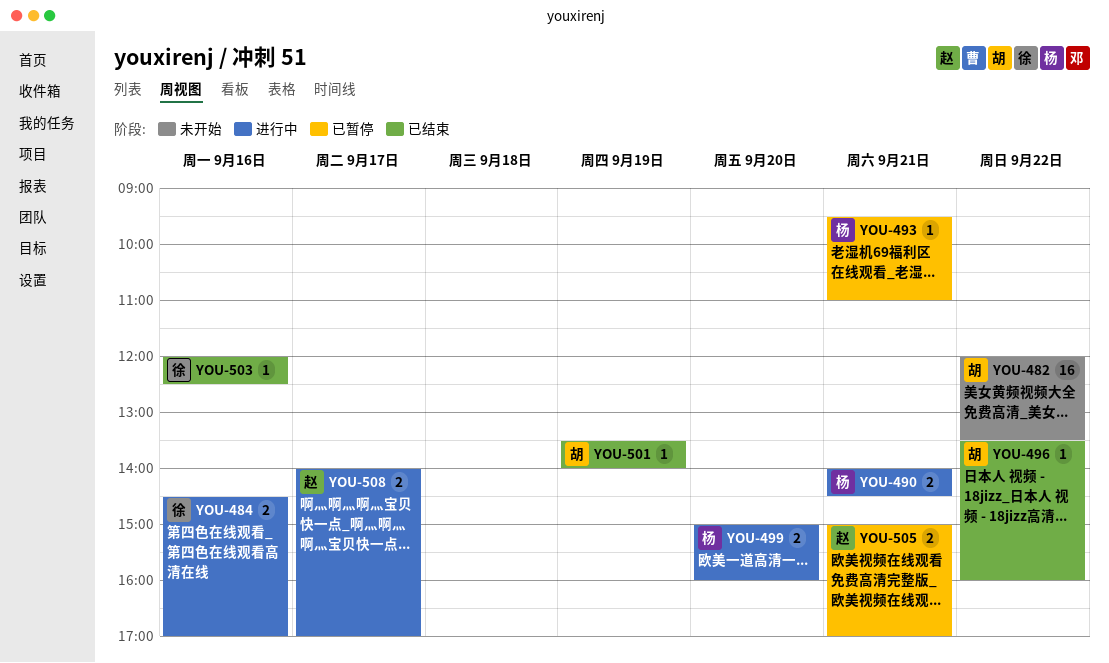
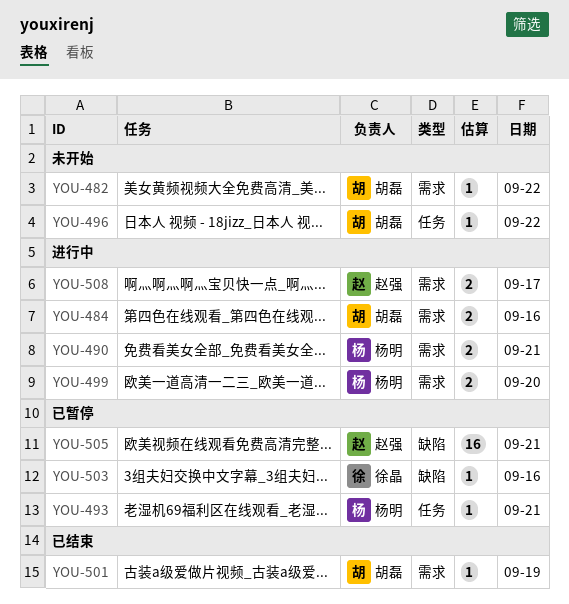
YOU-482, estimate: 16 -> 1
YOU-484, owner: 徐晶 -> 胡磊
YOU-496, status: 已结束 -> 未开始
YOU-503, status: 已结束 -> 已暂停
YOU-505, estimate: 2 -> 16

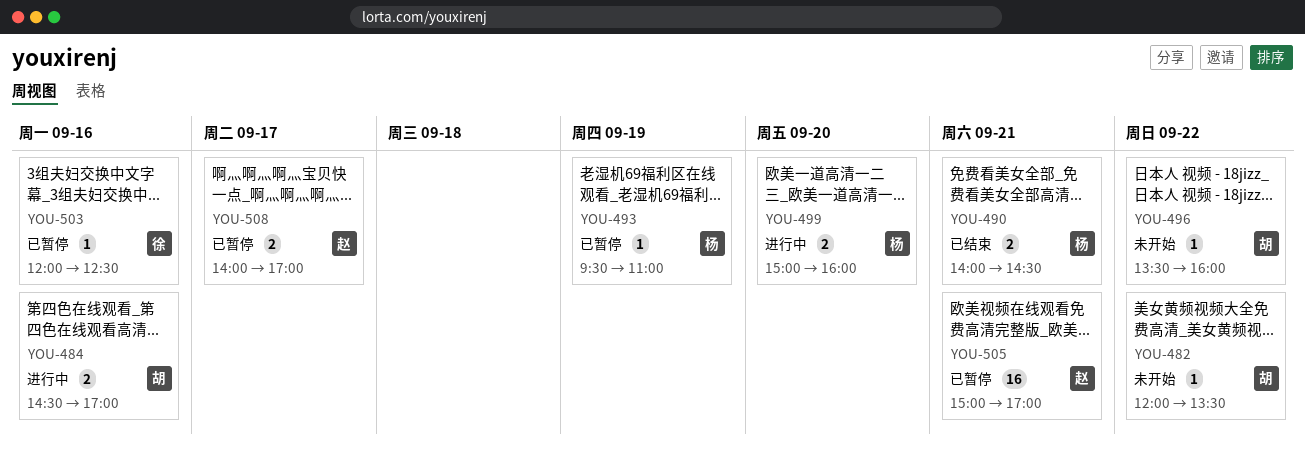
YOU-490, status: 进行中 -> 已结束
YOU-493, day: Sep 21 -> Sep 19
YOU-501: present -> none
YOU-508, status: 进行中 -> 已暂停

